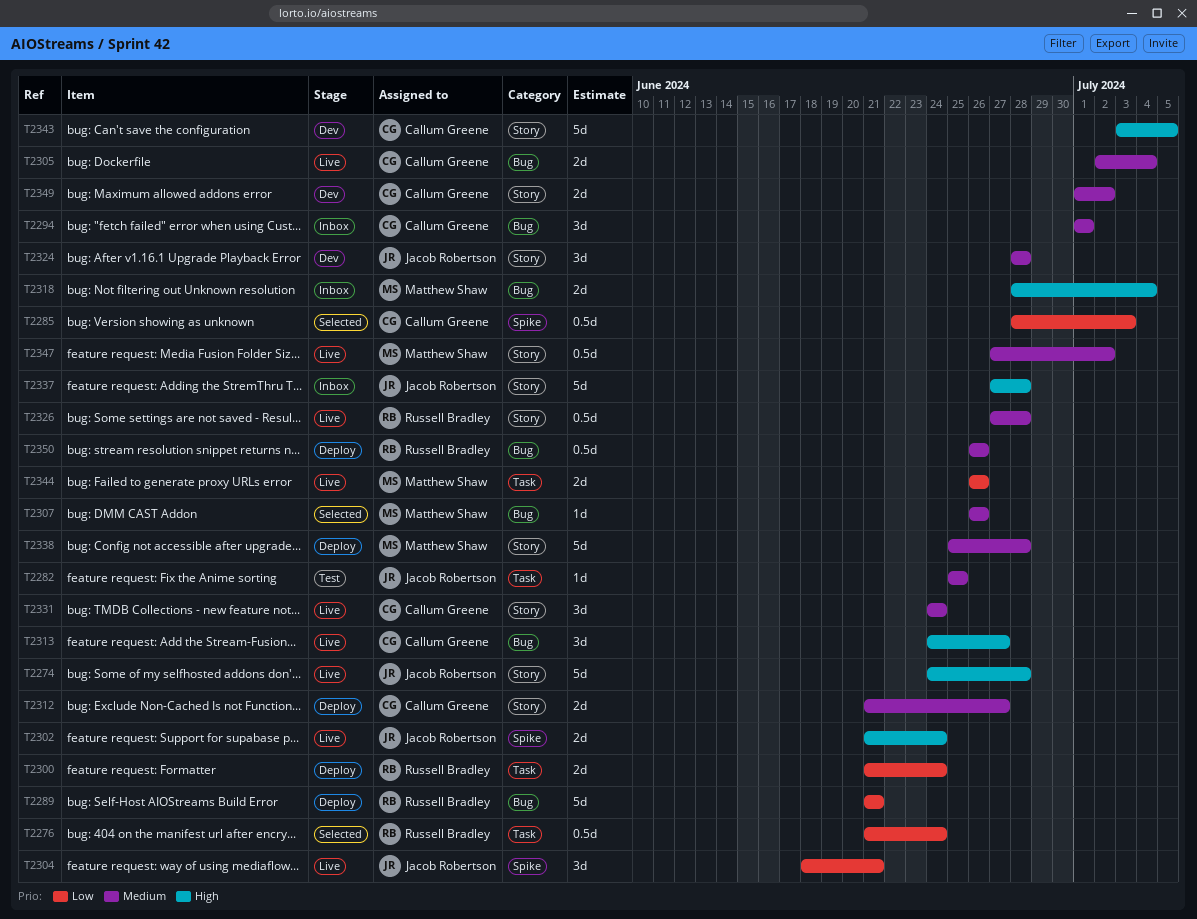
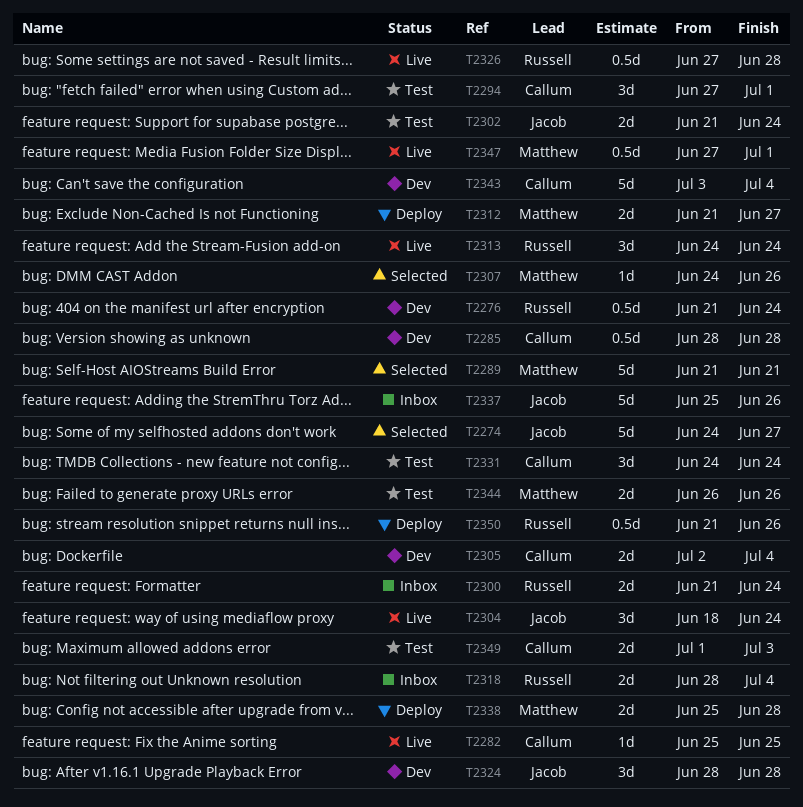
T2274, status: Live -> Selected
T2274, due: Jun 28 -> Jun 27
T2276, status: Selected -> Dev
T2282, status: Test -> Live
T2282, owner: Jacob Robertson -> Callum Greene
T2285, status: Selected -> Dev
T2285, due: Jul 3 -> Jun 28
T2289, status: Deploy -> Selected
T2289, owner: Russell Bradley -> Matthew Shaw
T2294, status: Inbox -> Test
T2294, start: Jul 1 -> Jun 27
T2300, status: Deploy -> Inbox
T2302, status: Live -> Test
T2304, due: Jun 21 -> Jun 24
T2305, status: Live -> Dev
T2307, start: Jun 26 -> Jun 24
T2312, owner: Callum Greene -> Matthew Shaw
T2313, owner: Callum Greene -> Russell Bradley
T2313, due: Jun 27 -> Jun 24
T2318, owner: Matthew Shaw -> Russell Bradley
T2331, status: Live -> Test
T2337, start: Jun 27 -> Jun 25
T2337, due: Jun 28 -> Jun 26
T2338, estimate: 5d -> 2d
T2343, due: Jul 5 -> Jul 4
T2344, status: Live -> Test
T2347, due: Jul 2 -> Jul 1
T2349, status: Dev -> Test
T2349, due: Jul 2 -> Jul 3
T2350, start: Jun 26 -> Jun 21

